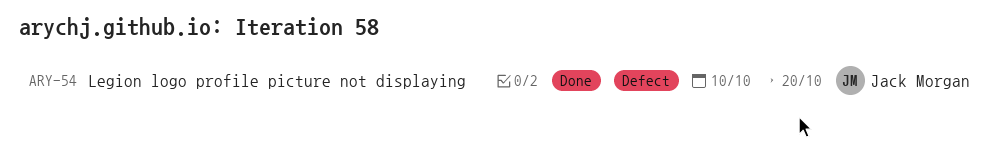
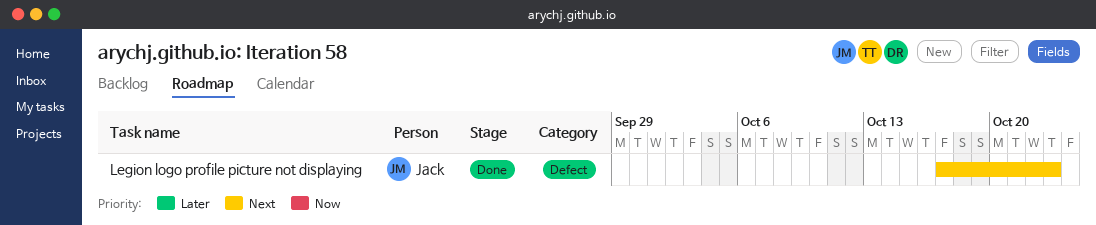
Legion logo profile picture not displaying, start: Oct 10 -> Oct 17
Legion logo profile picture not displaying, due: Oct 20 -> Oct 23

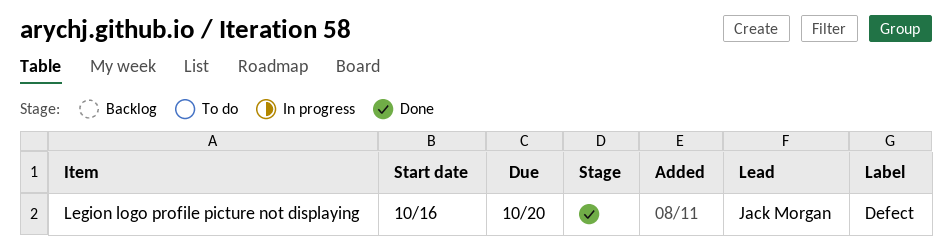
Legion logo profile picture not displaying, start: Oct 17 -> Oct 16
Legion logo profile picture not displaying, due: Oct 23 -> Oct 20

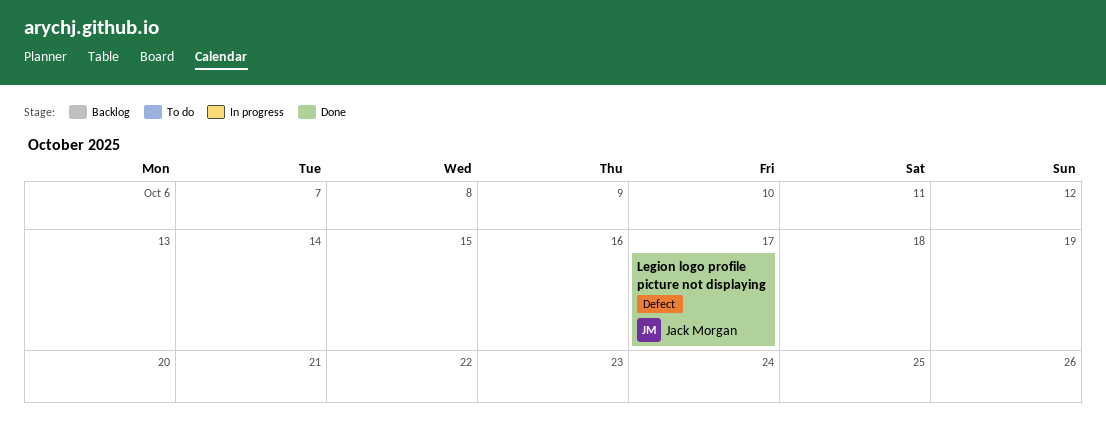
Legion logo profile picture not displaying, due: Oct 20 -> Oct 17

